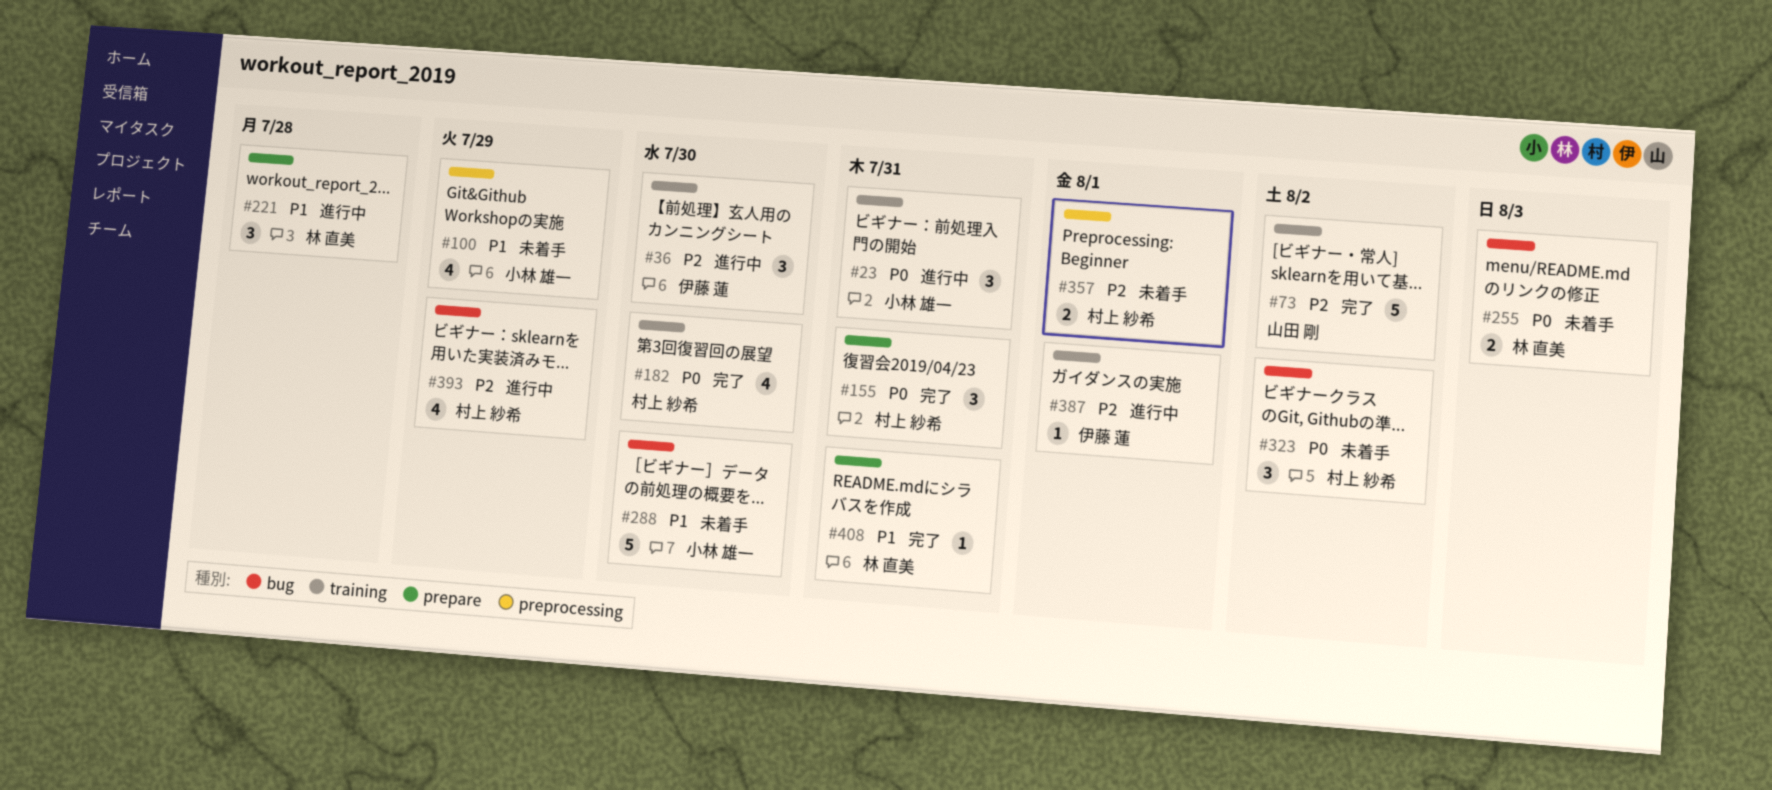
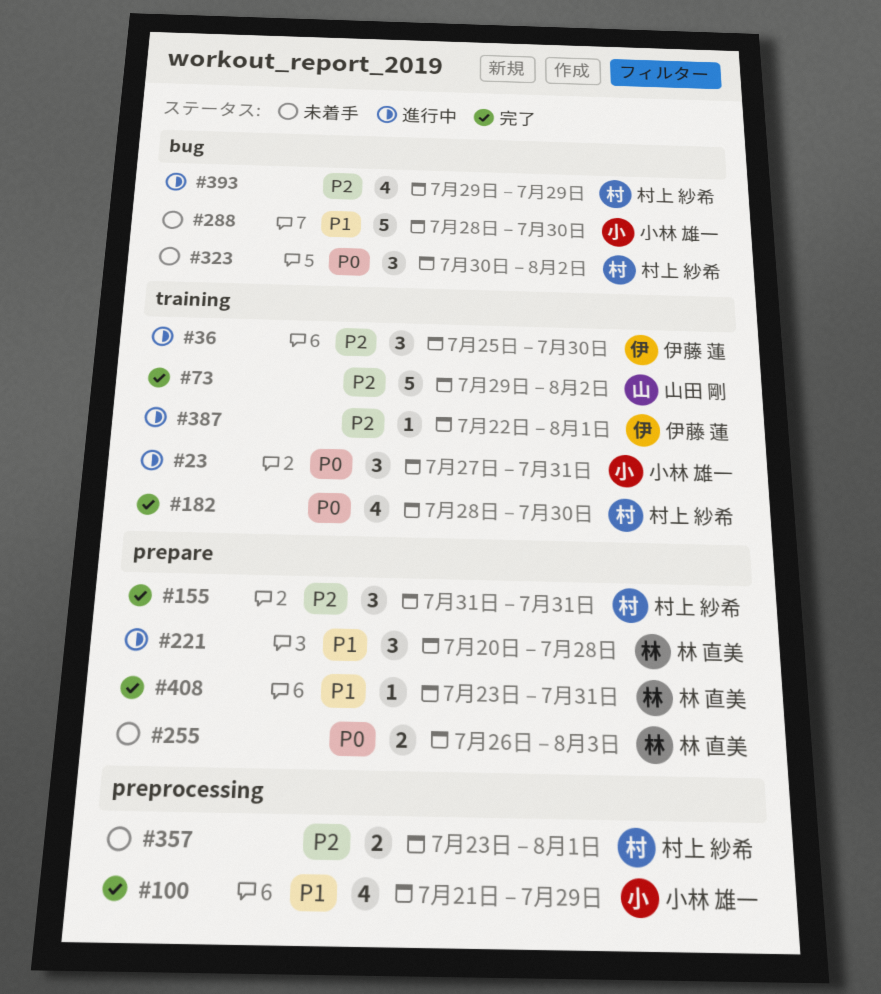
#100, status: 未着手 -> 完了
#155, priority: P0 -> P2
#255, label: bug -> prepare

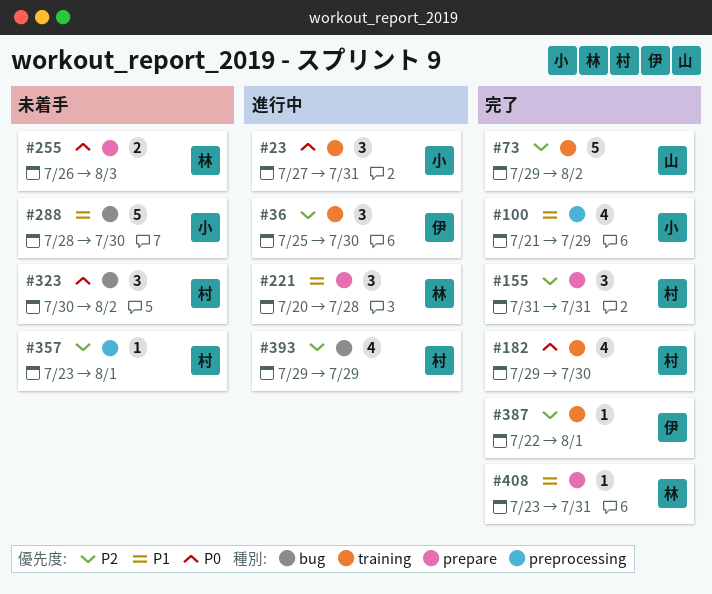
#182, start: Jul 28 -> Jul 29
#357, estimate: 2 -> 1
#387, status: 進行中 -> 完了

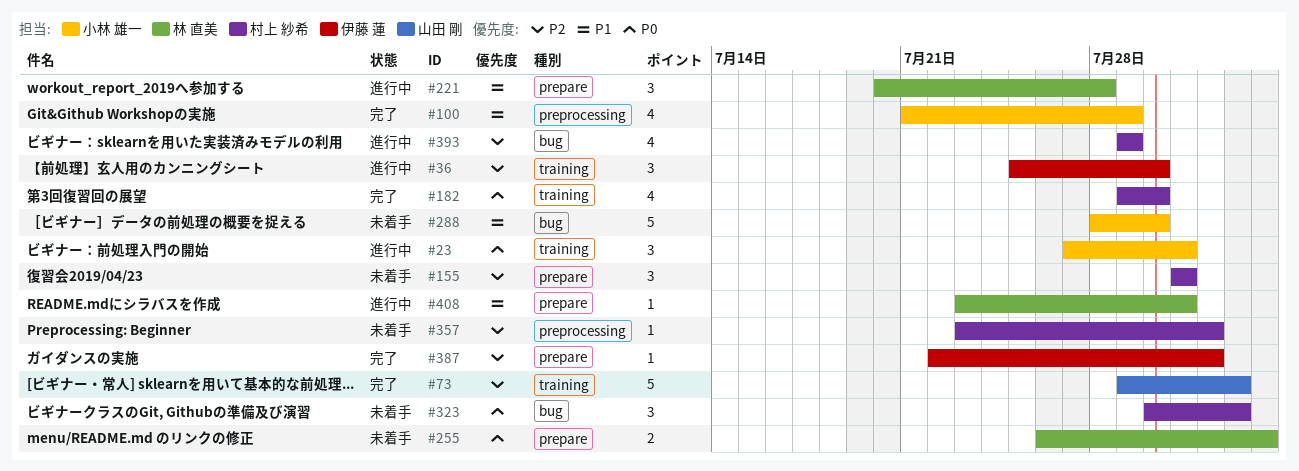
#155, status: 完了 -> 未着手
#387, label: training -> prepare
#408, status: 完了 -> 進行中

